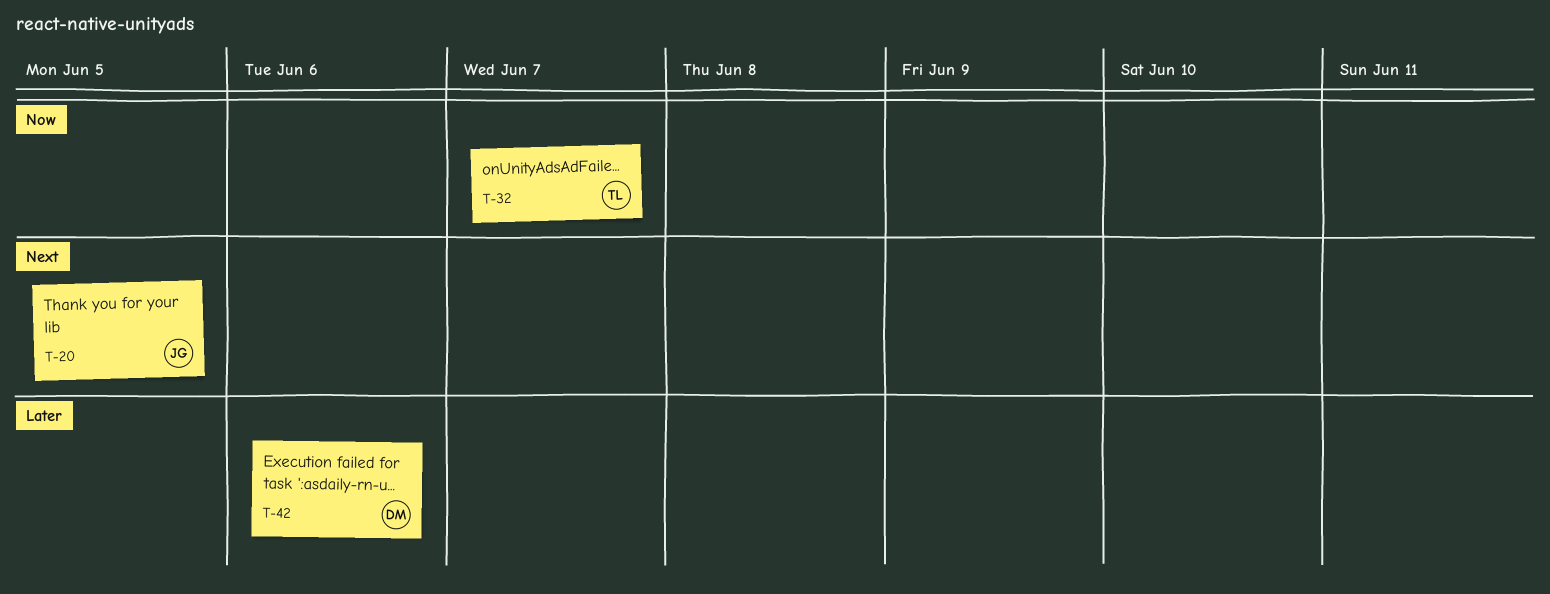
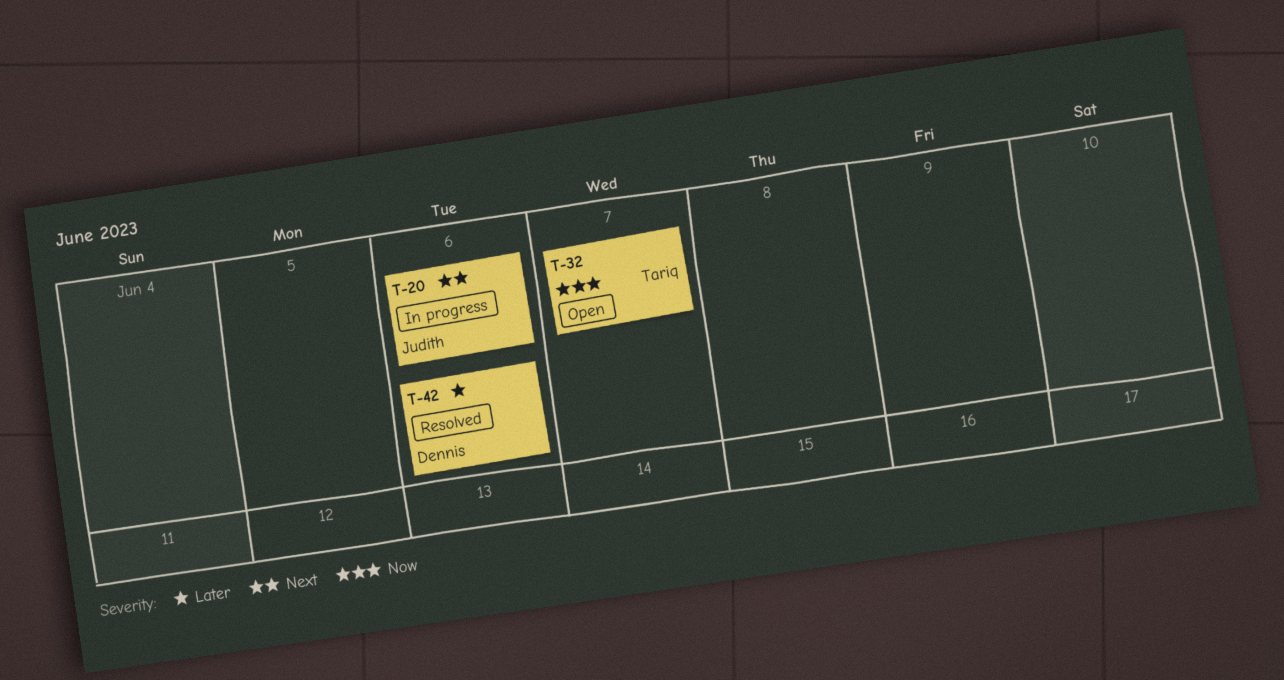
T-20, due: Jun 5 -> Jun 6

